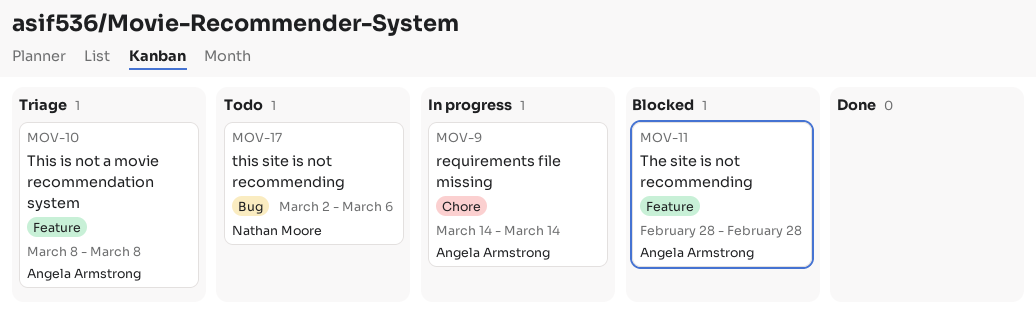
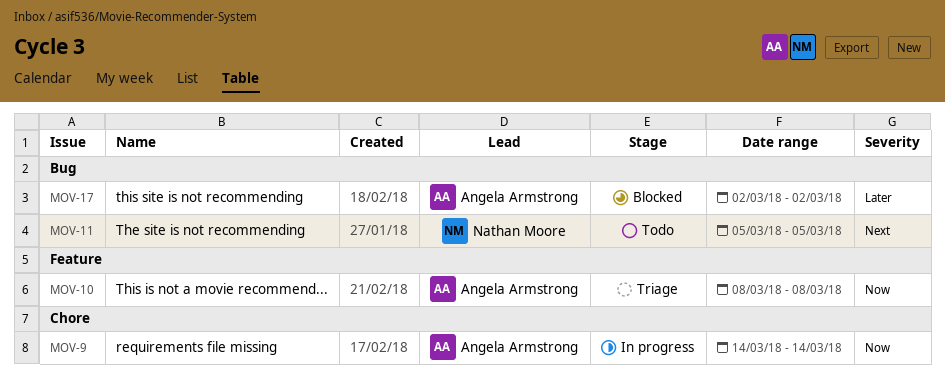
MOV-11, status: Blocked -> Todo
MOV-11, owner: Angela Armstrong -> Nathan Moore
MOV-11, label: Feature -> Bug
MOV-11, start: Feb 28 -> Mar 5
MOV-11, due: Feb 28 -> Mar 5
MOV-17, status: Todo -> Blocked
MOV-17, owner: Nathan Moore -> Angela Armstrong
MOV-17, due: Mar 6 -> Mar 2

